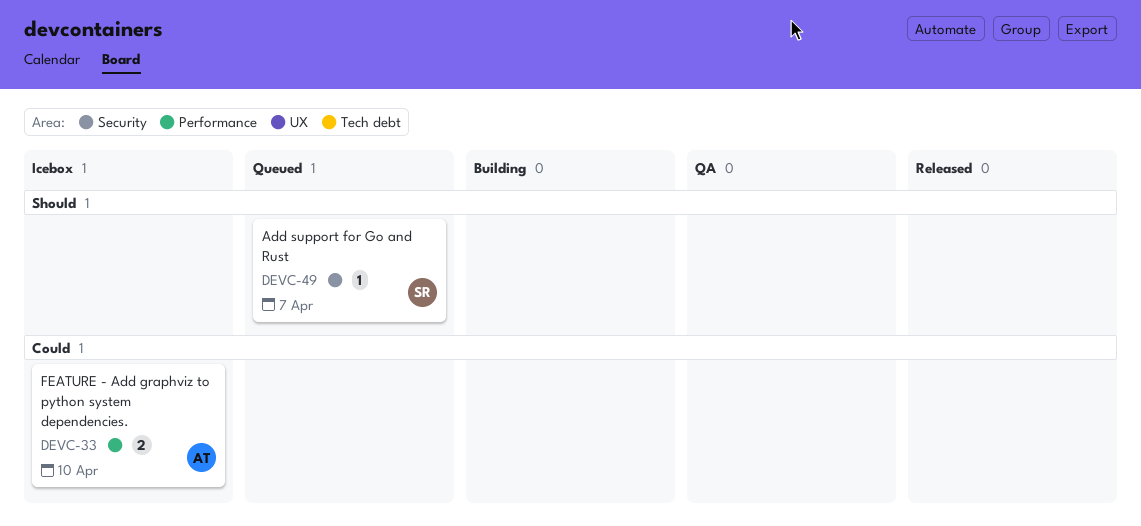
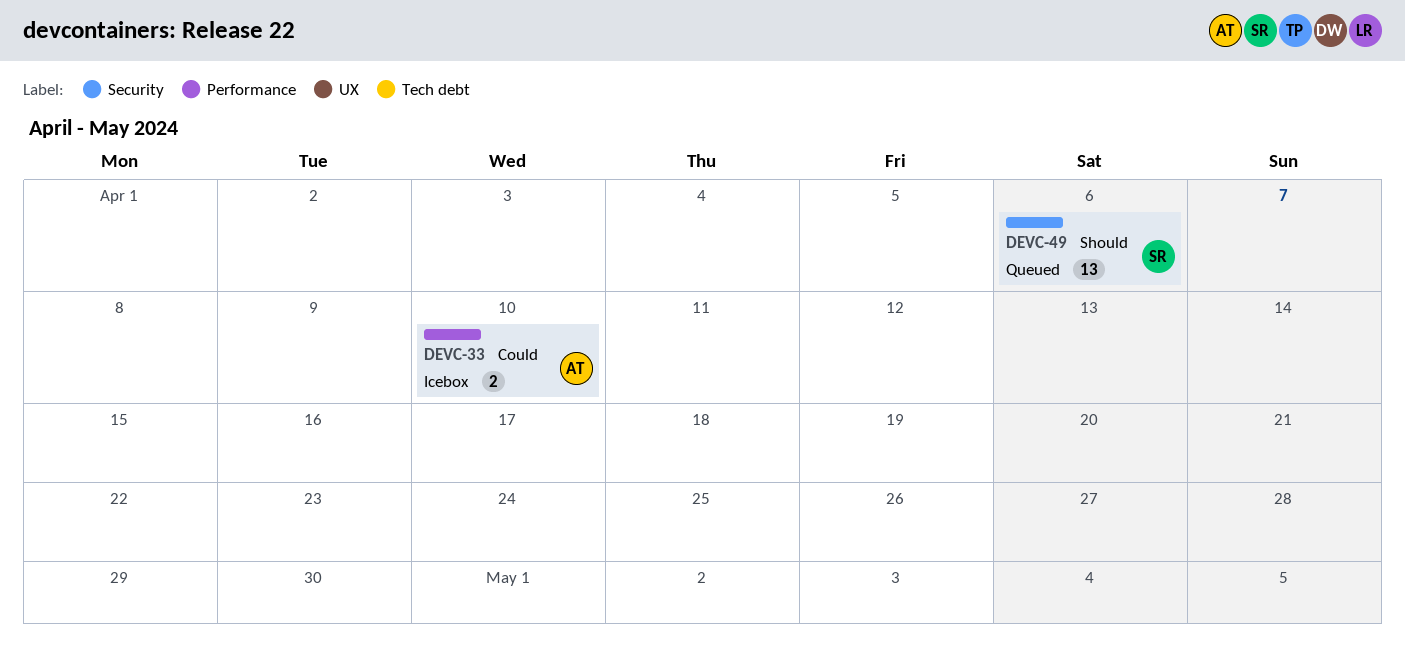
DEVC-49, estimate: 1 -> 13
DEVC-49, due: Apr 7 -> Apr 6

